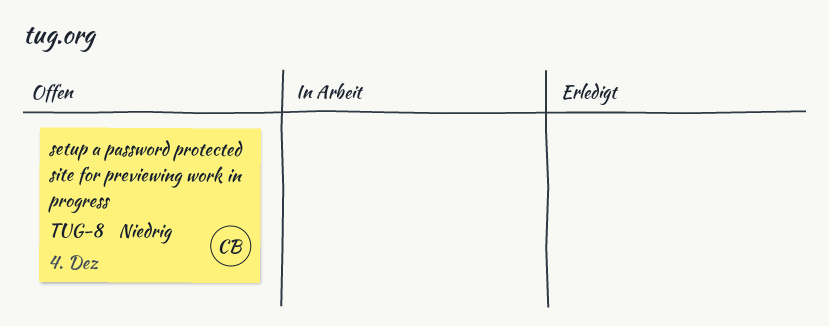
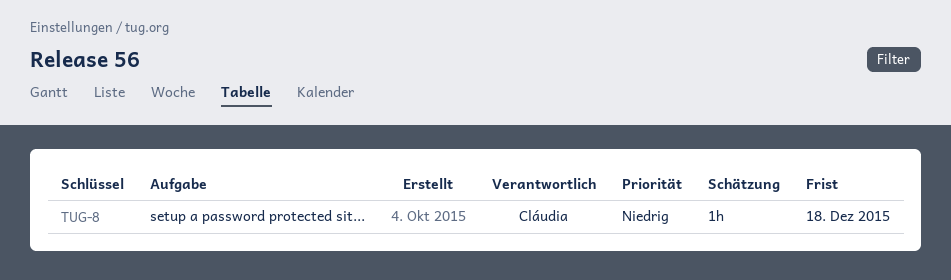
TUG-8, due: Dec 4 -> Dec 18

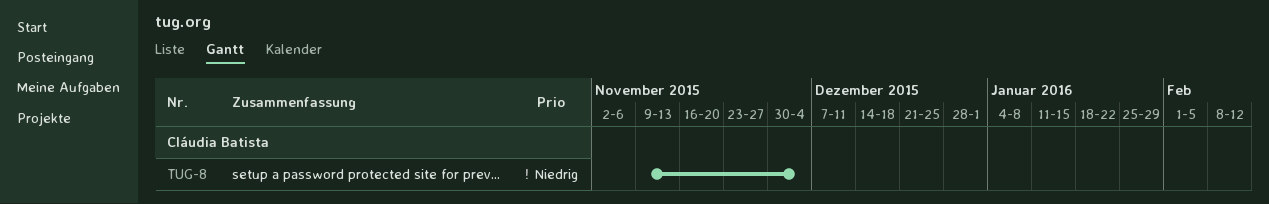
TUG-8, due: Dec 18 -> Dec 4

